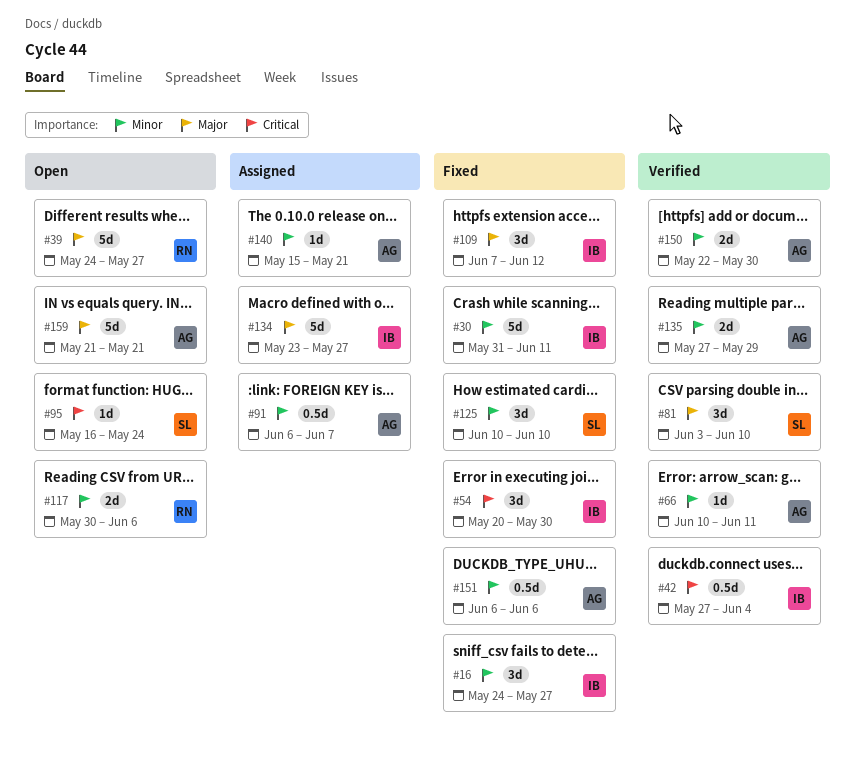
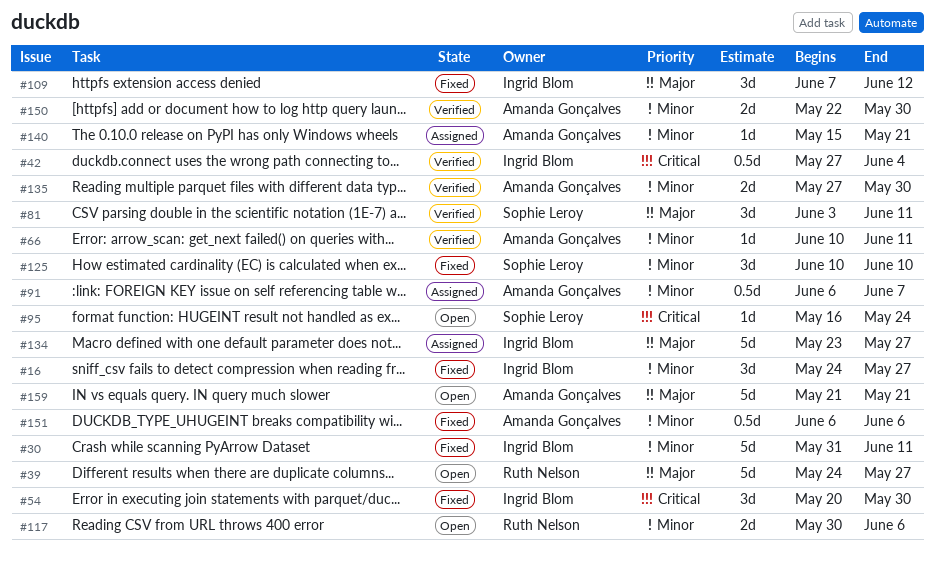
#81, due: Jun 10 -> Jun 11
#135, due: May 29 -> May 30

